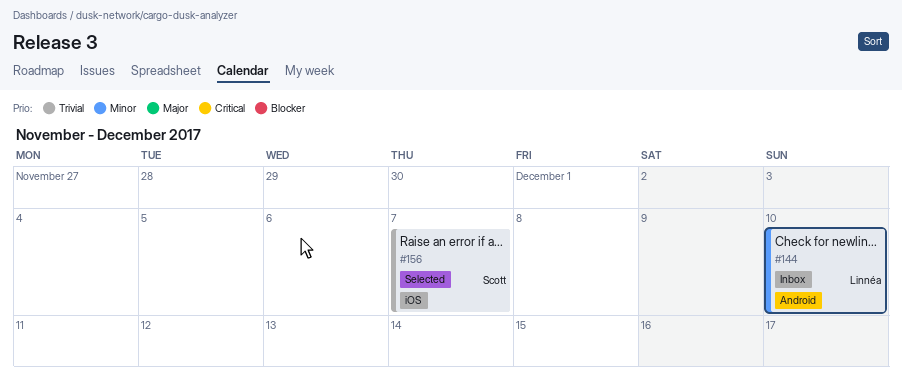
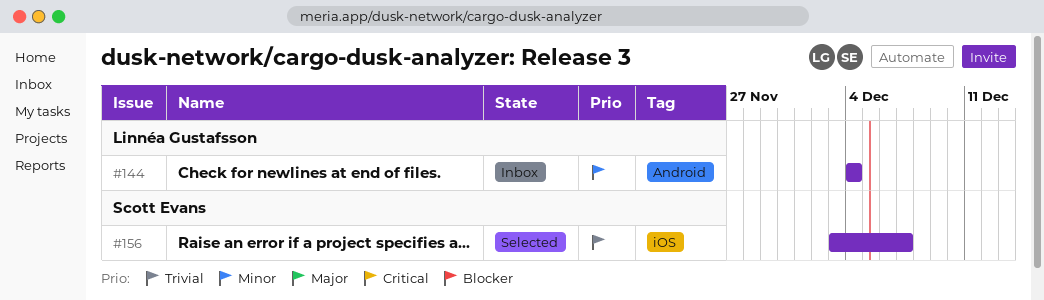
#144, due: Dec 10 -> Dec 4

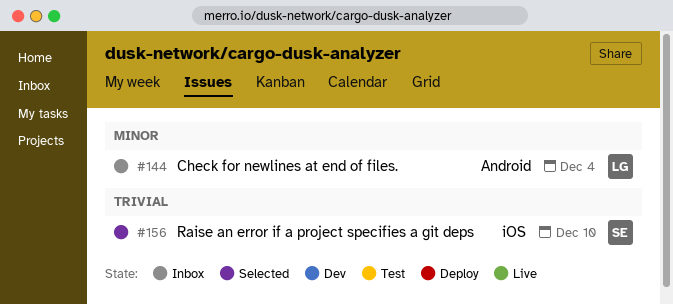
#156, due: Dec 7 -> Dec 10

